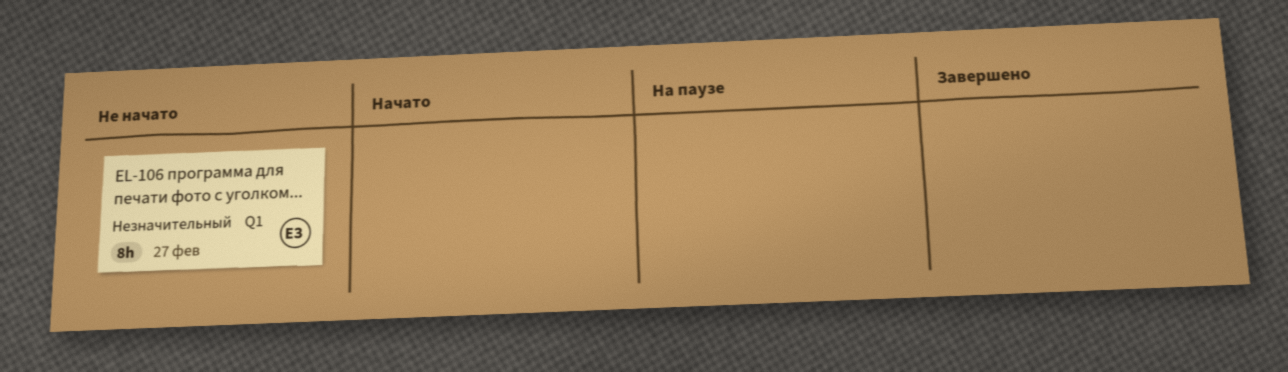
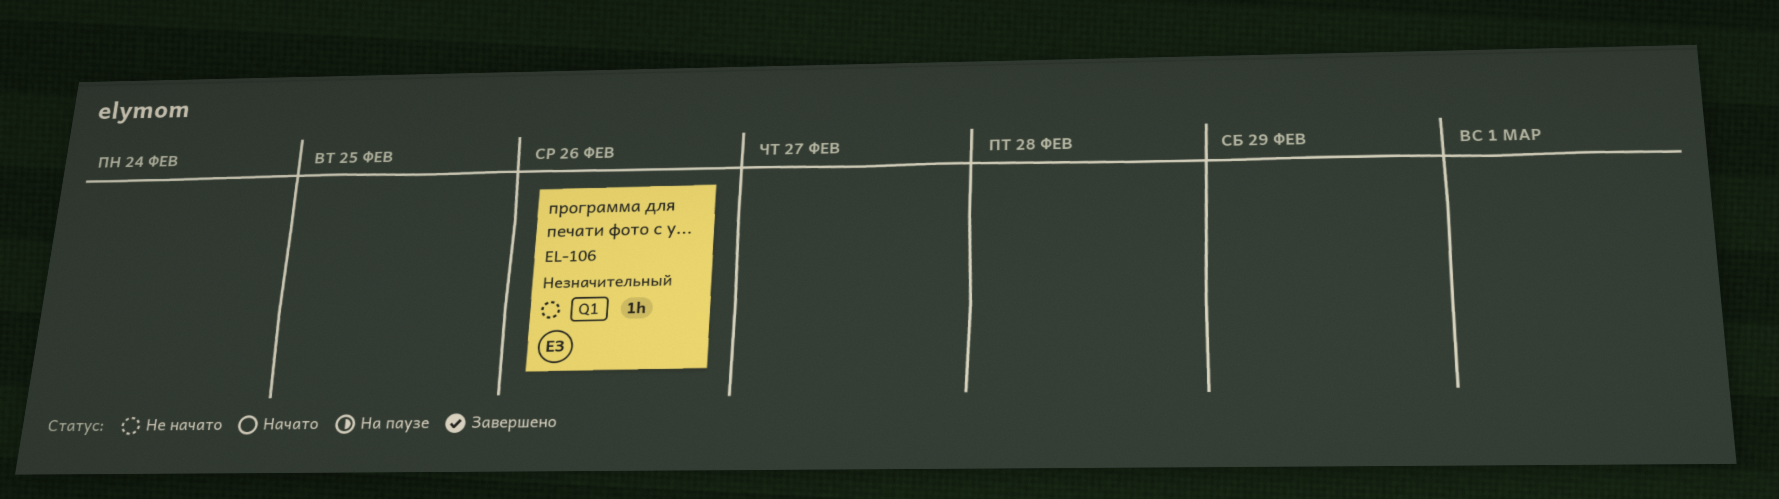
EL-106, estimate: 8h -> 1h
EL-106, due: Feb 27 -> Feb 26

